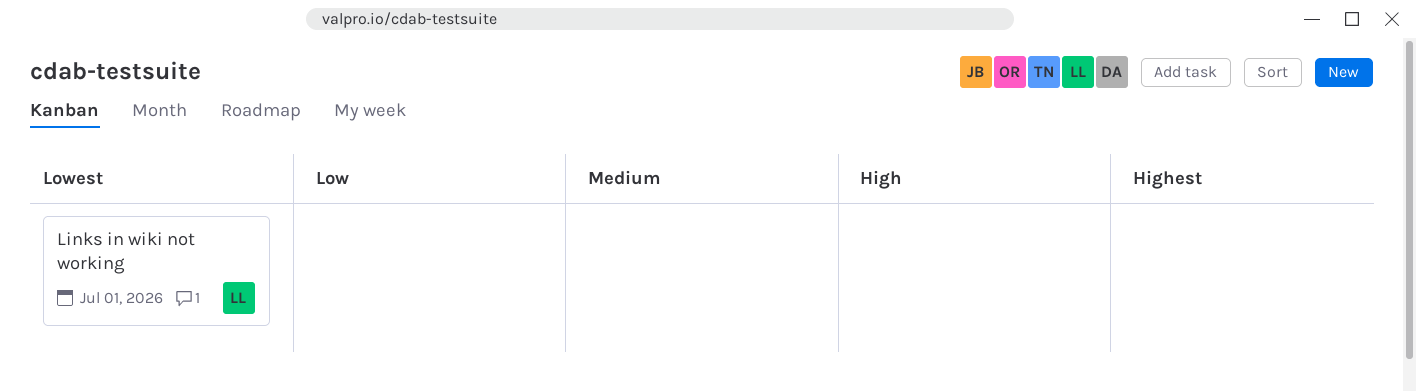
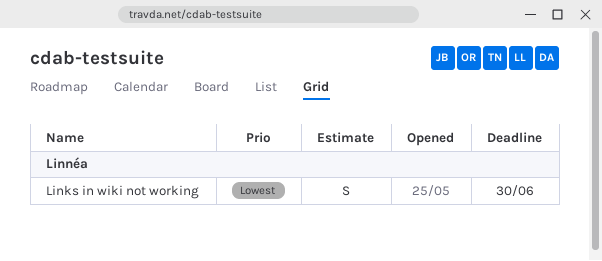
Links in wiki not working, due: Jul 1 -> Jun 30

